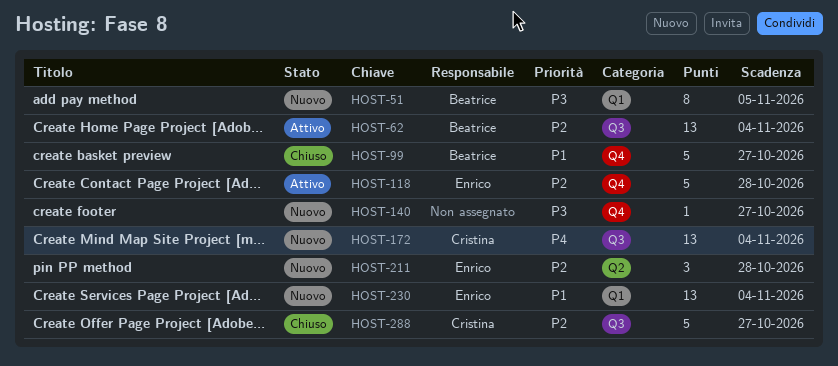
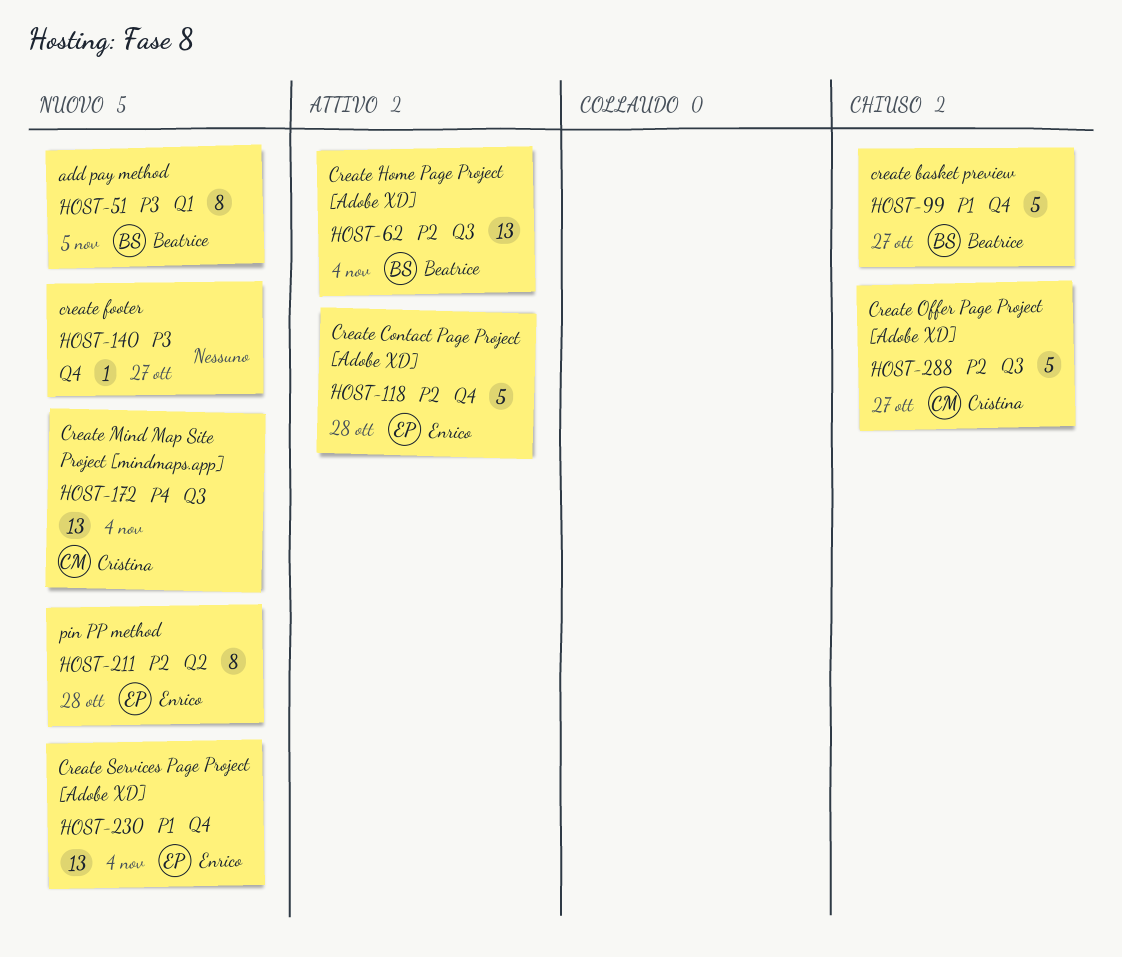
HOST-211, estimate: 3 -> 8
HOST-230, label: Q1 -> Q4

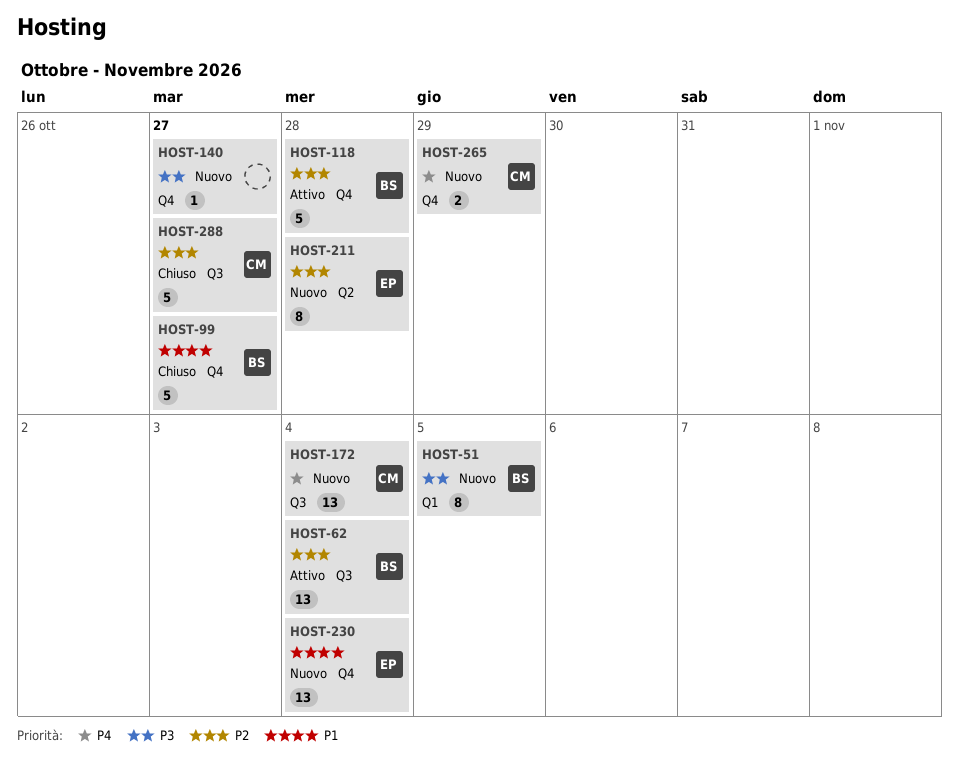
HOST-118, owner: Enrico -> Beatrice
HOST-265: none -> present

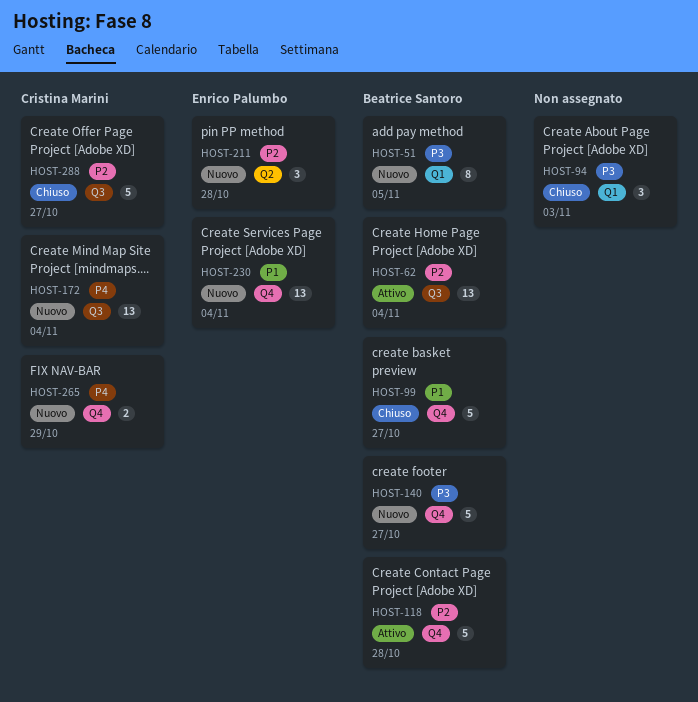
HOST-94: none -> present
HOST-140, owner: none -> Beatrice Santoro
HOST-140, estimate: 1 -> 5
HOST-211, estimate: 8 -> 3

